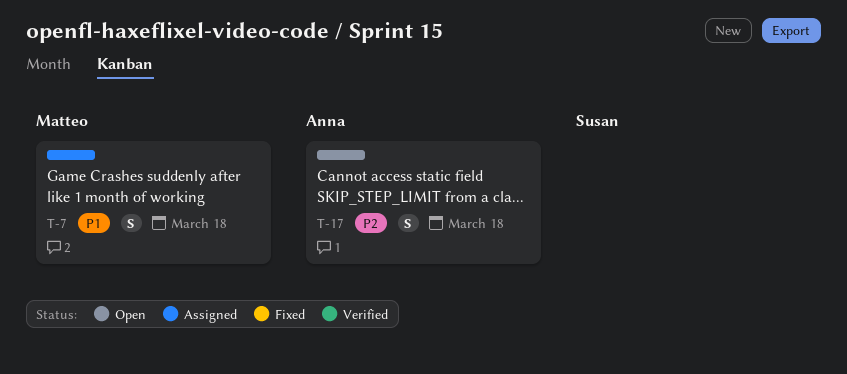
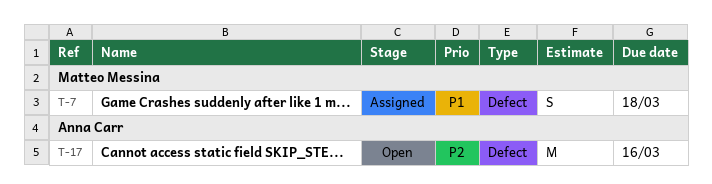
T-17, estimate: S -> M
T-17, due: Mar 18 -> Mar 16

